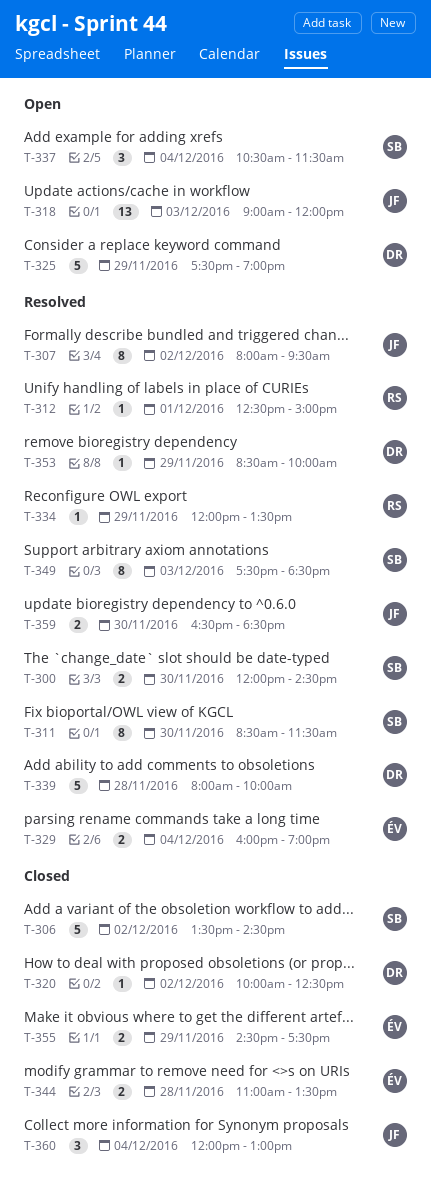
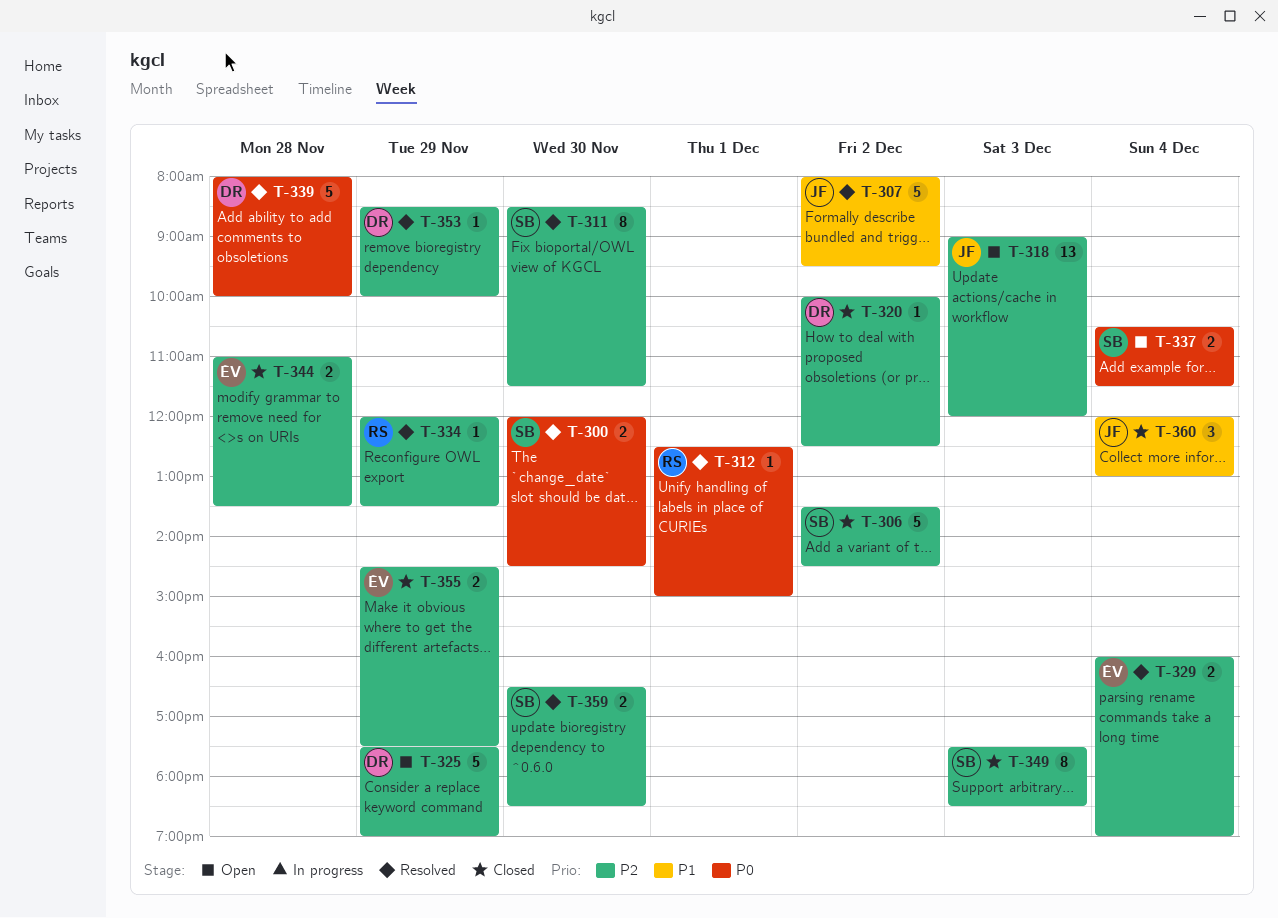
T-307, estimate: 8 -> 5
T-337, estimate: 3 -> 2
T-349, status: Resolved -> Closed
T-359, owner: JF -> SB

